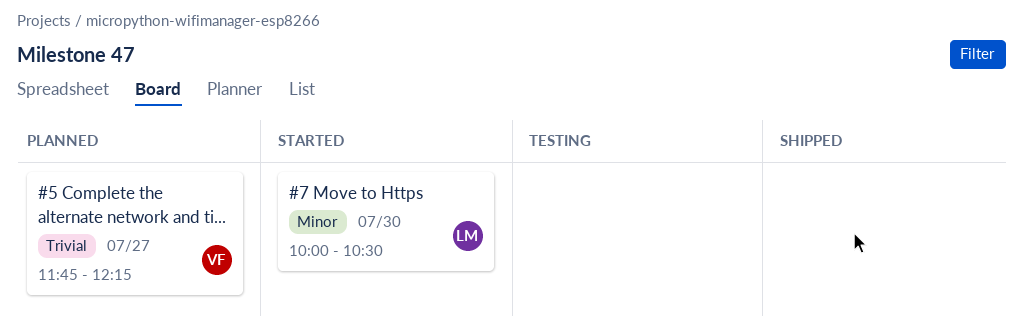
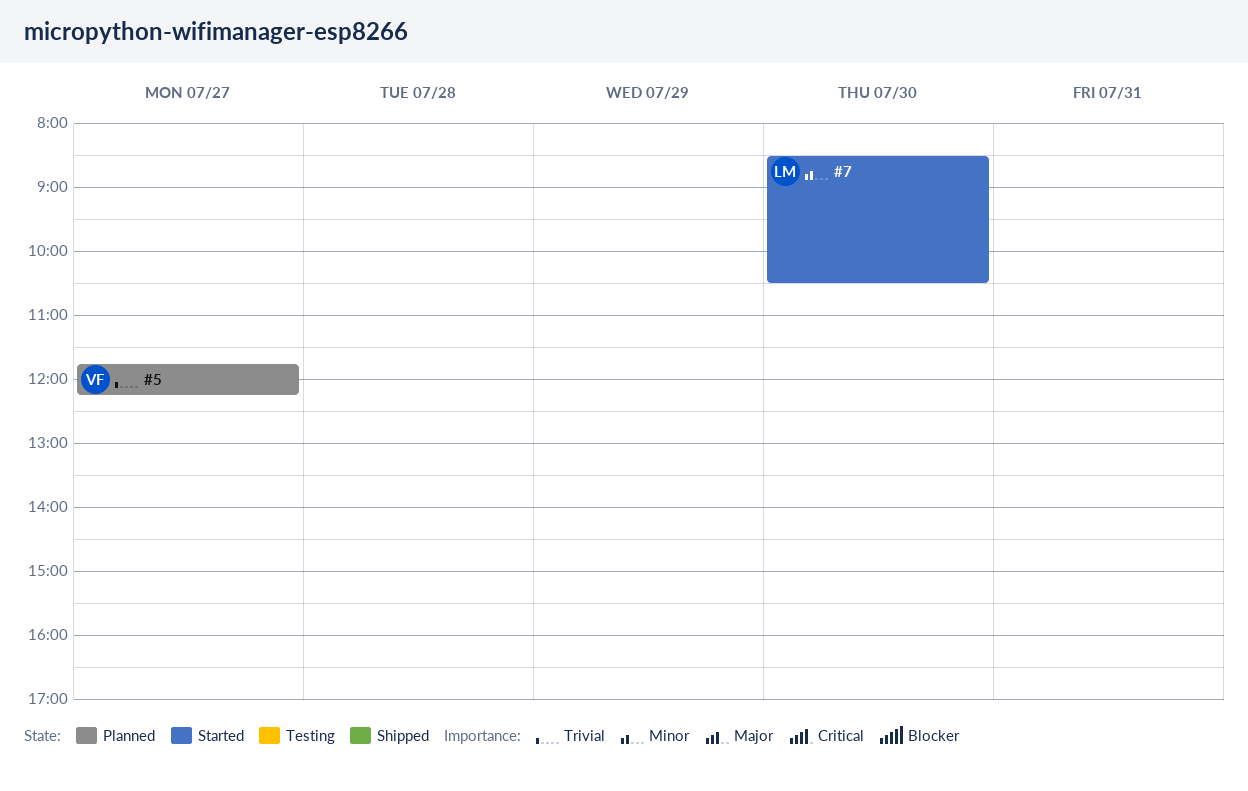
#7, begins: 10:00 -> 08:30

